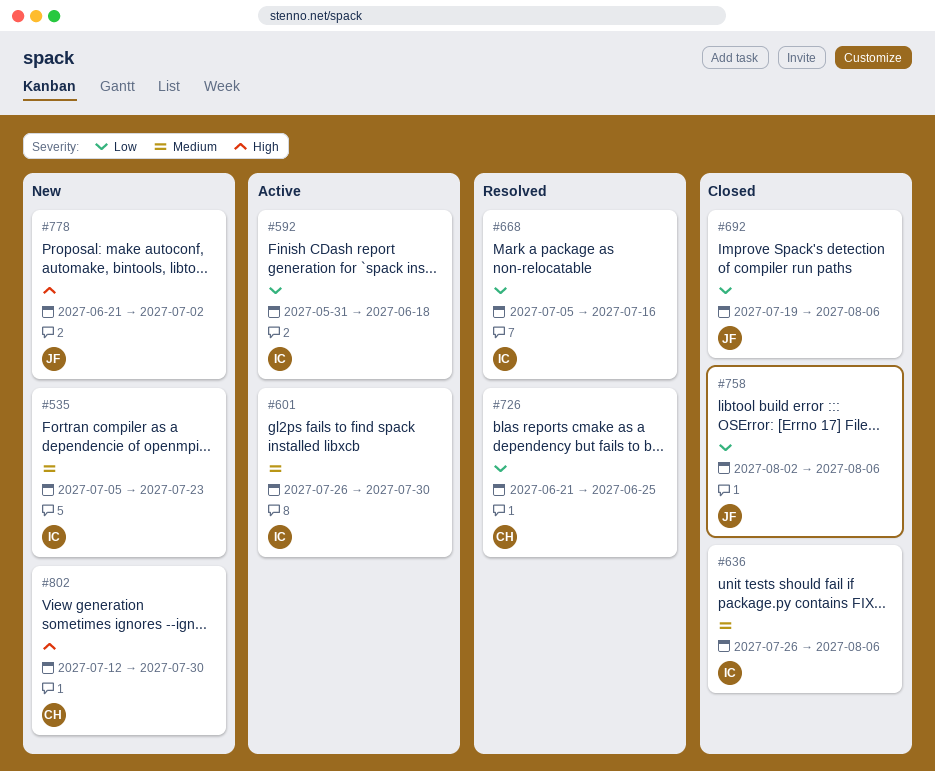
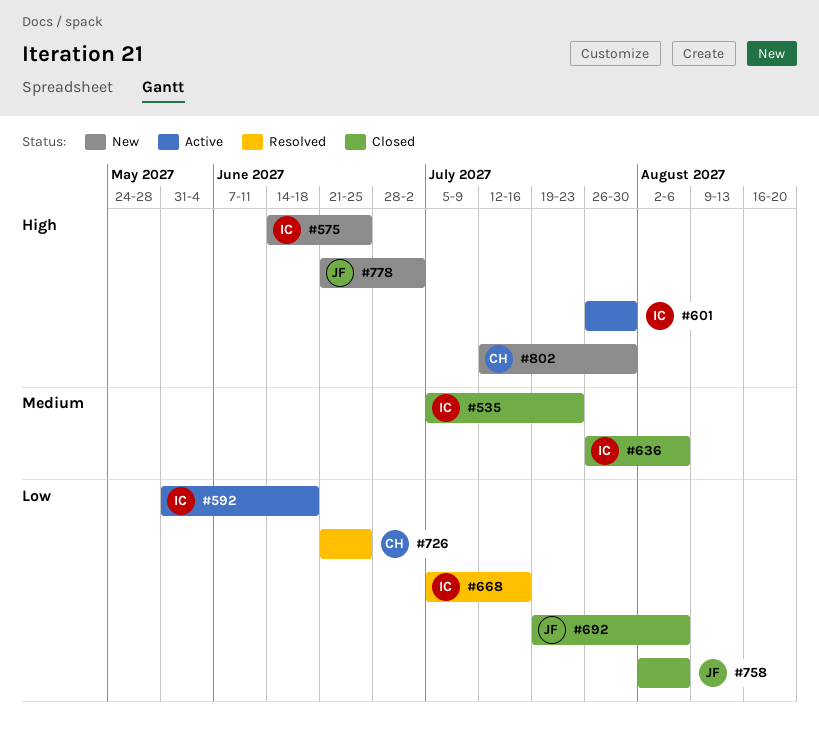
#535, status: New -> Closed
#575: none -> present
#601, priority: Medium -> High

